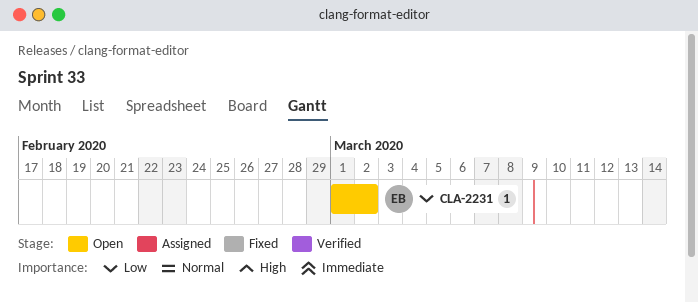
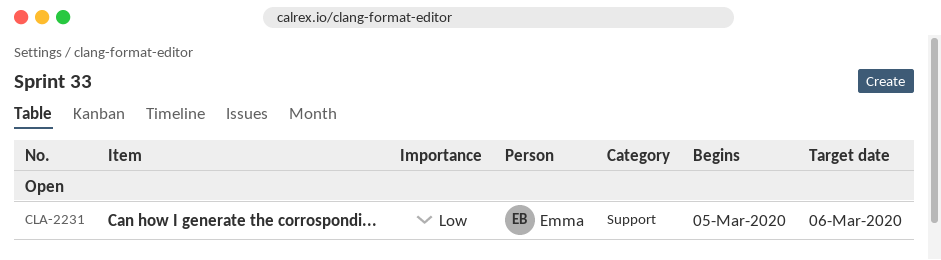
CLA-2231, start: Mar 1 -> Mar 5
CLA-2231, due: Mar 2 -> Mar 6

